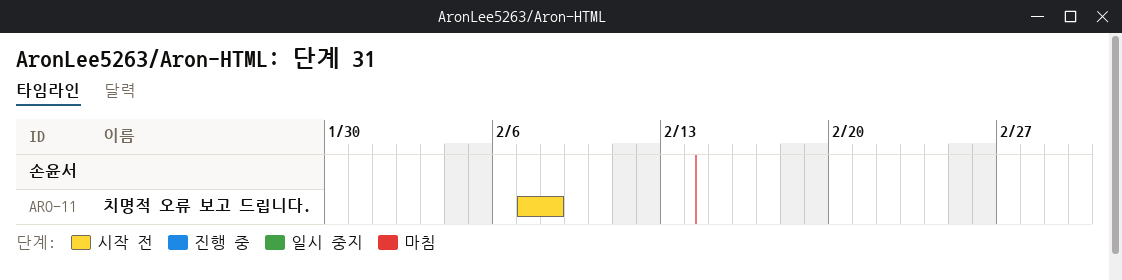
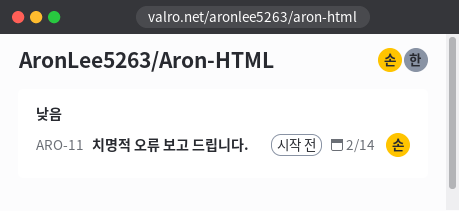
ARO-11, due: Feb 8 -> Feb 14

